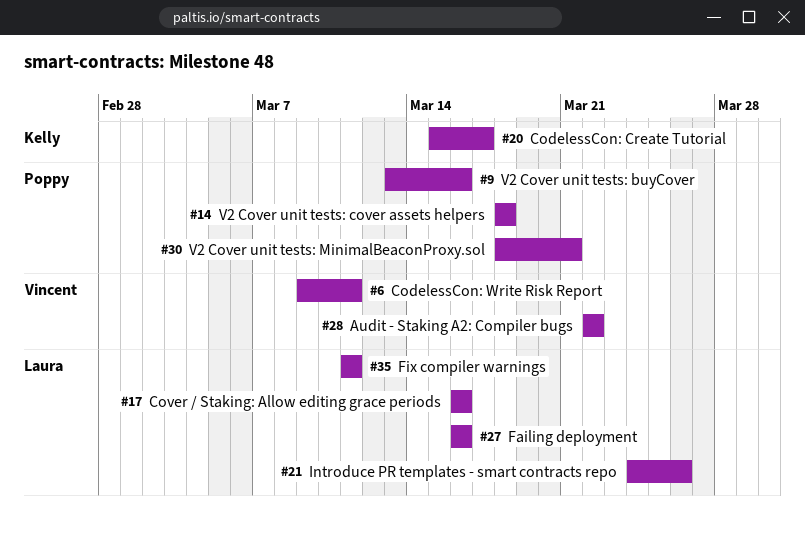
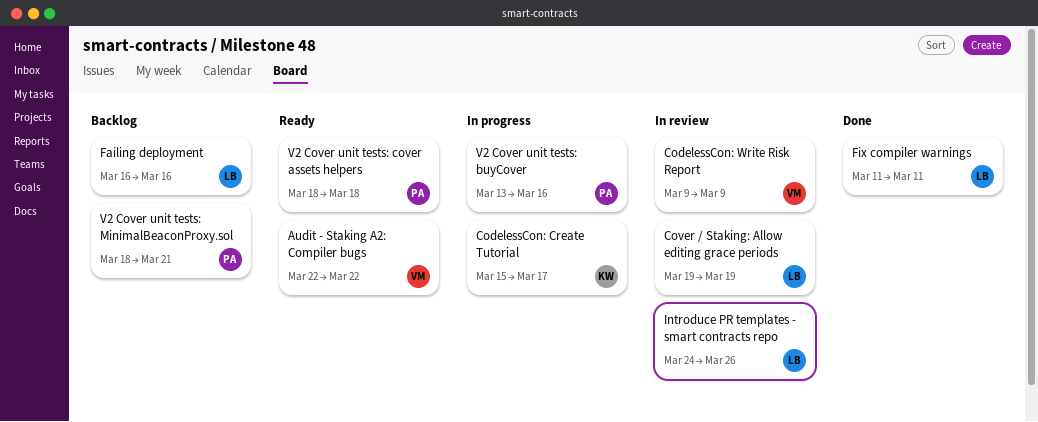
CodelessCon: Write Risk Report, due: Mar 11 -> Mar 9
Cover / Staking: Allow editing grace periods, start: Mar 16 -> Mar 19
Cover / Staking: Allow editing grace periods, due: Mar 16 -> Mar 19

